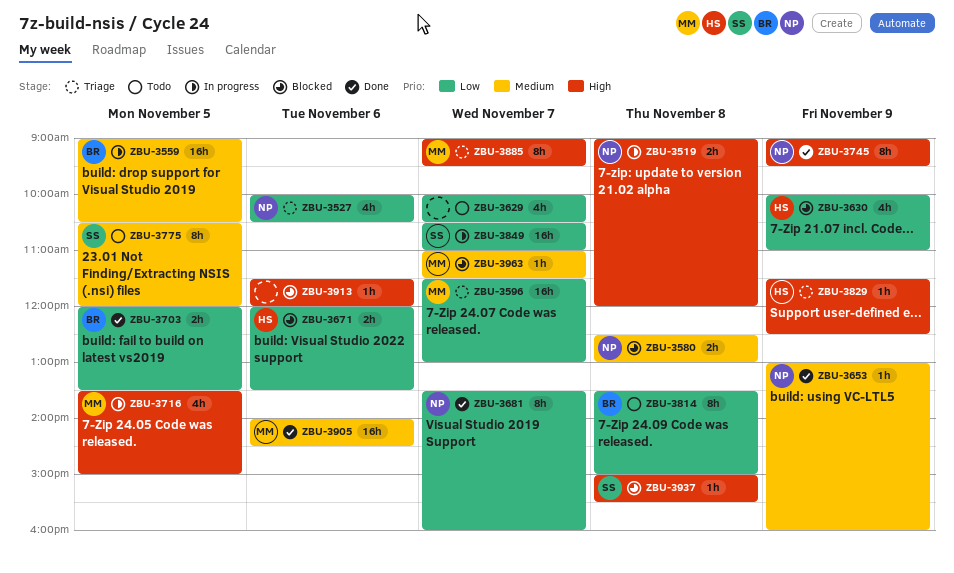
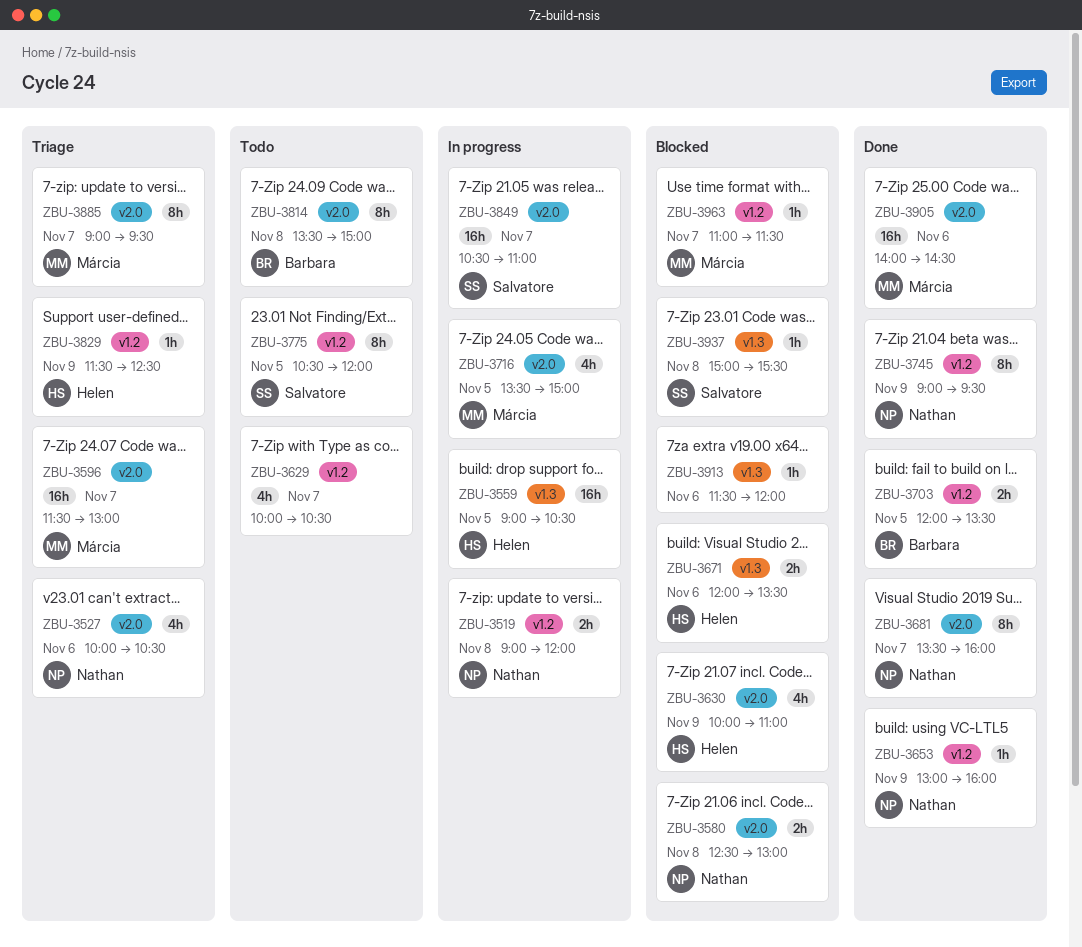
ZBU-3559, owner: Barbara -> Helen

